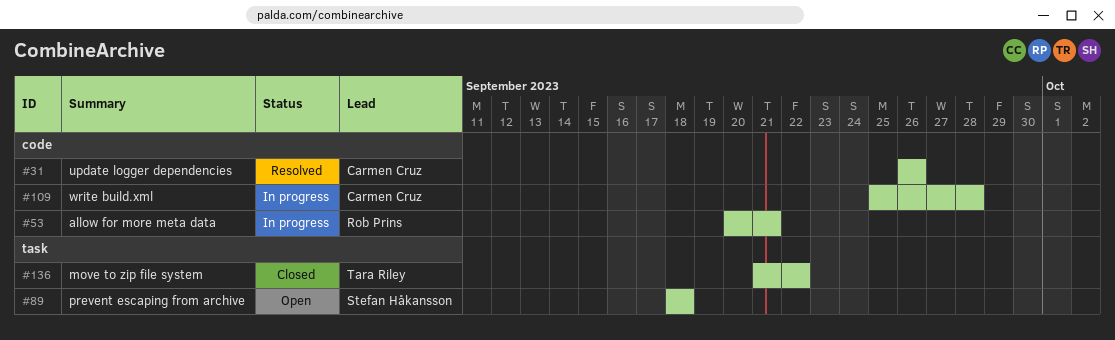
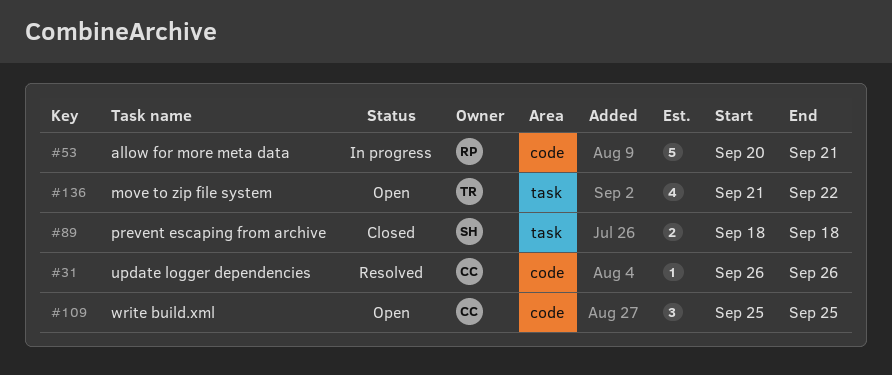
#89, status: Open -> Closed
#109, status: In progress -> Open
#109, due: Sep 28 -> Sep 25
#136, status: Closed -> Open

